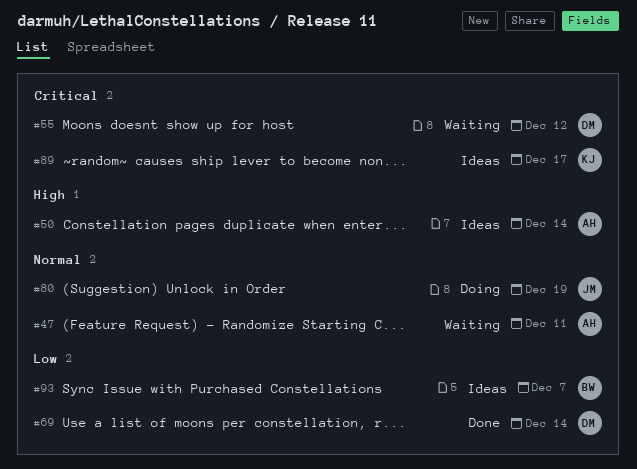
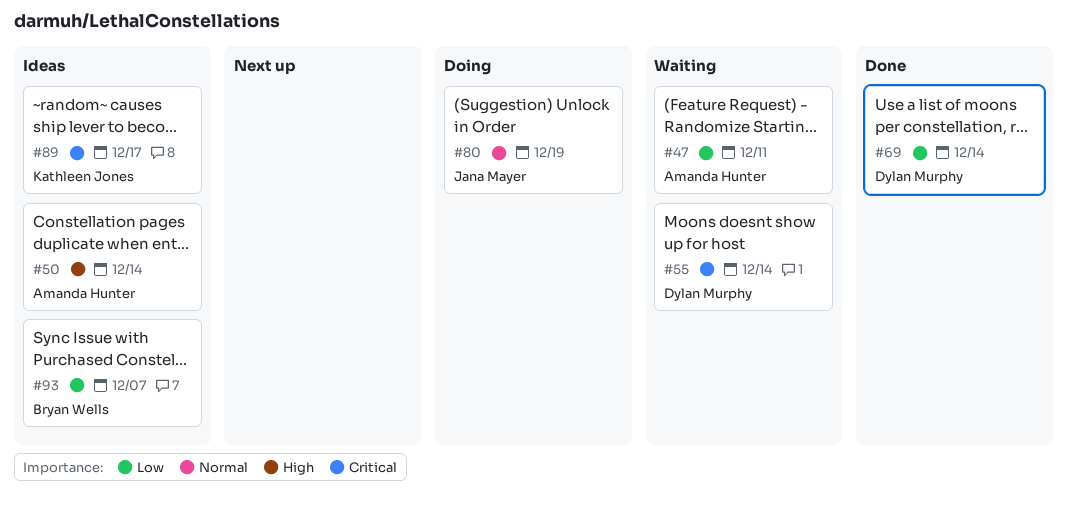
#47, priority: Normal -> Low
#55, due: Dec 12 -> Dec 14

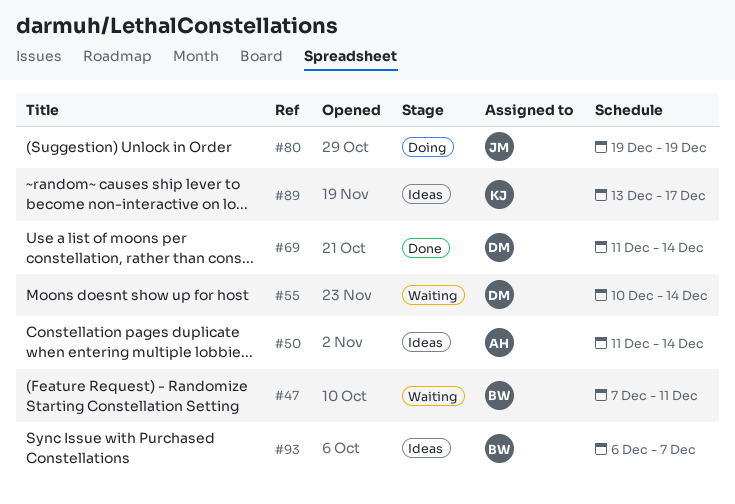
#47, owner: Amanda Hunter -> Bryan Wells

